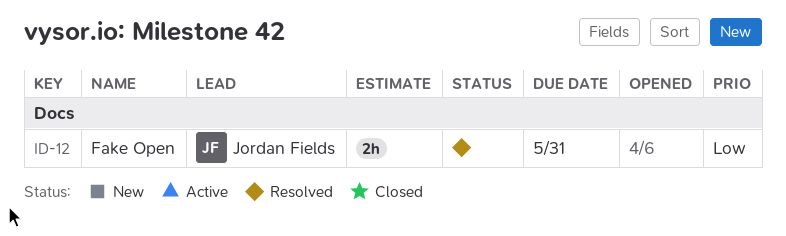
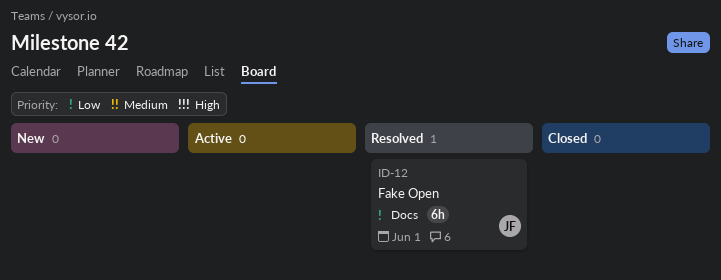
ID-12, estimate: 2h -> 6h
ID-12, due: May 31 -> Jun 1

